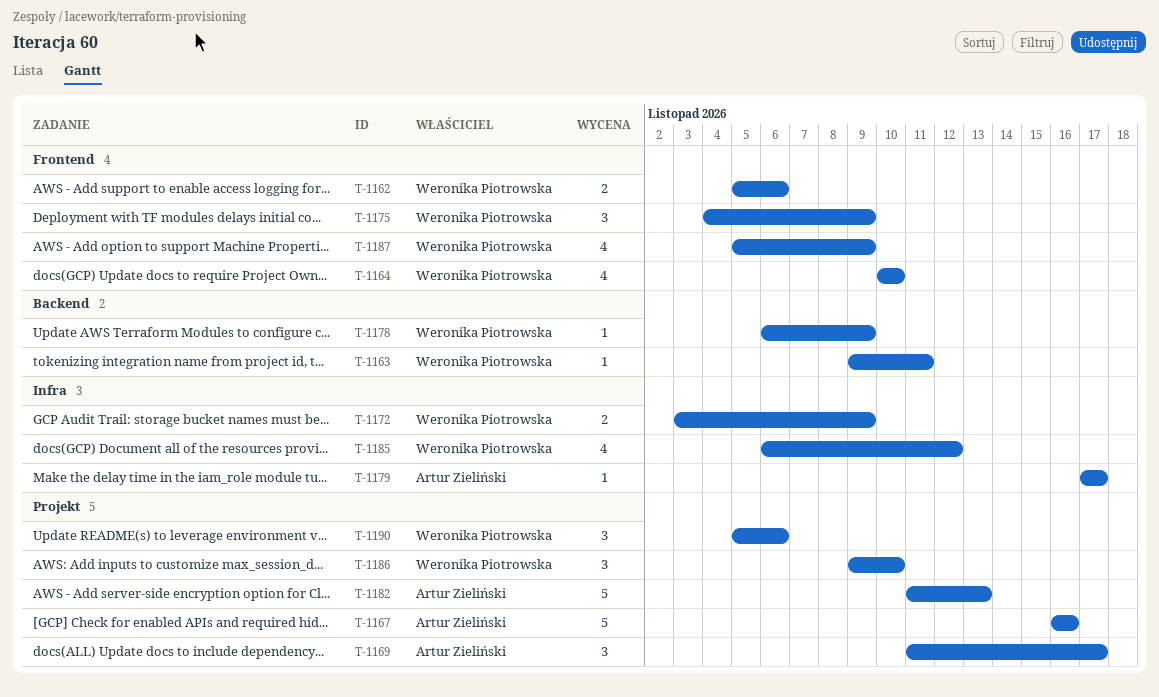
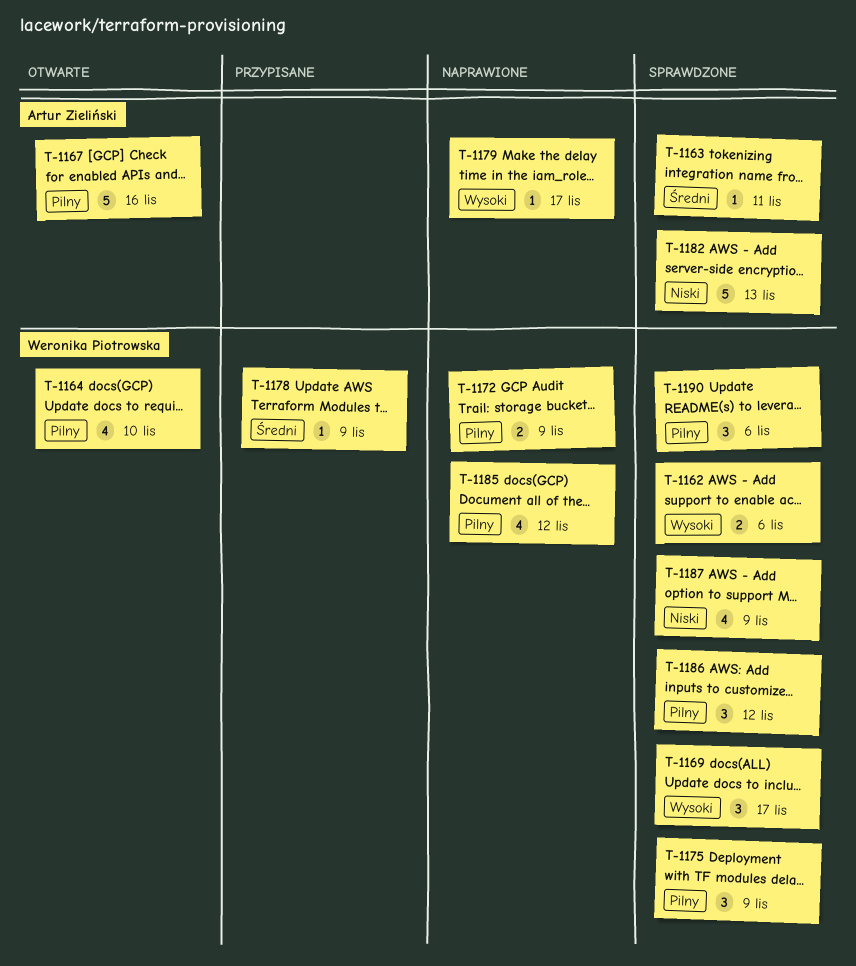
T-1163, owner: Weronika Piotrowska -> Artur Zieliński
T-1169, owner: Artur Zieliński -> Weronika Piotrowska
T-1186, due: Nov 10 -> Nov 12

